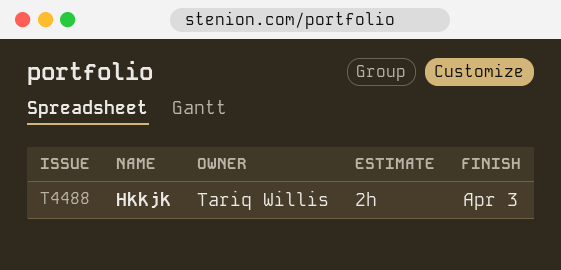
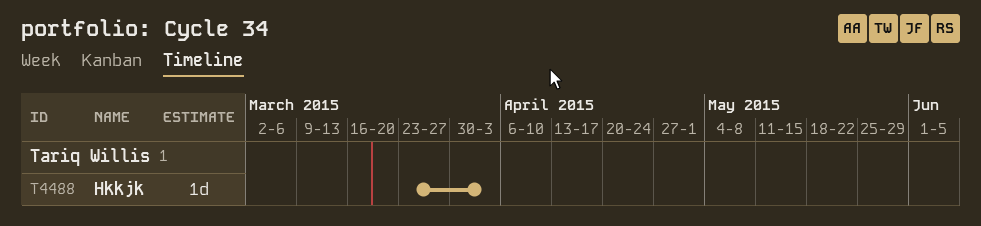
T4488, estimate: 2h -> 1d

